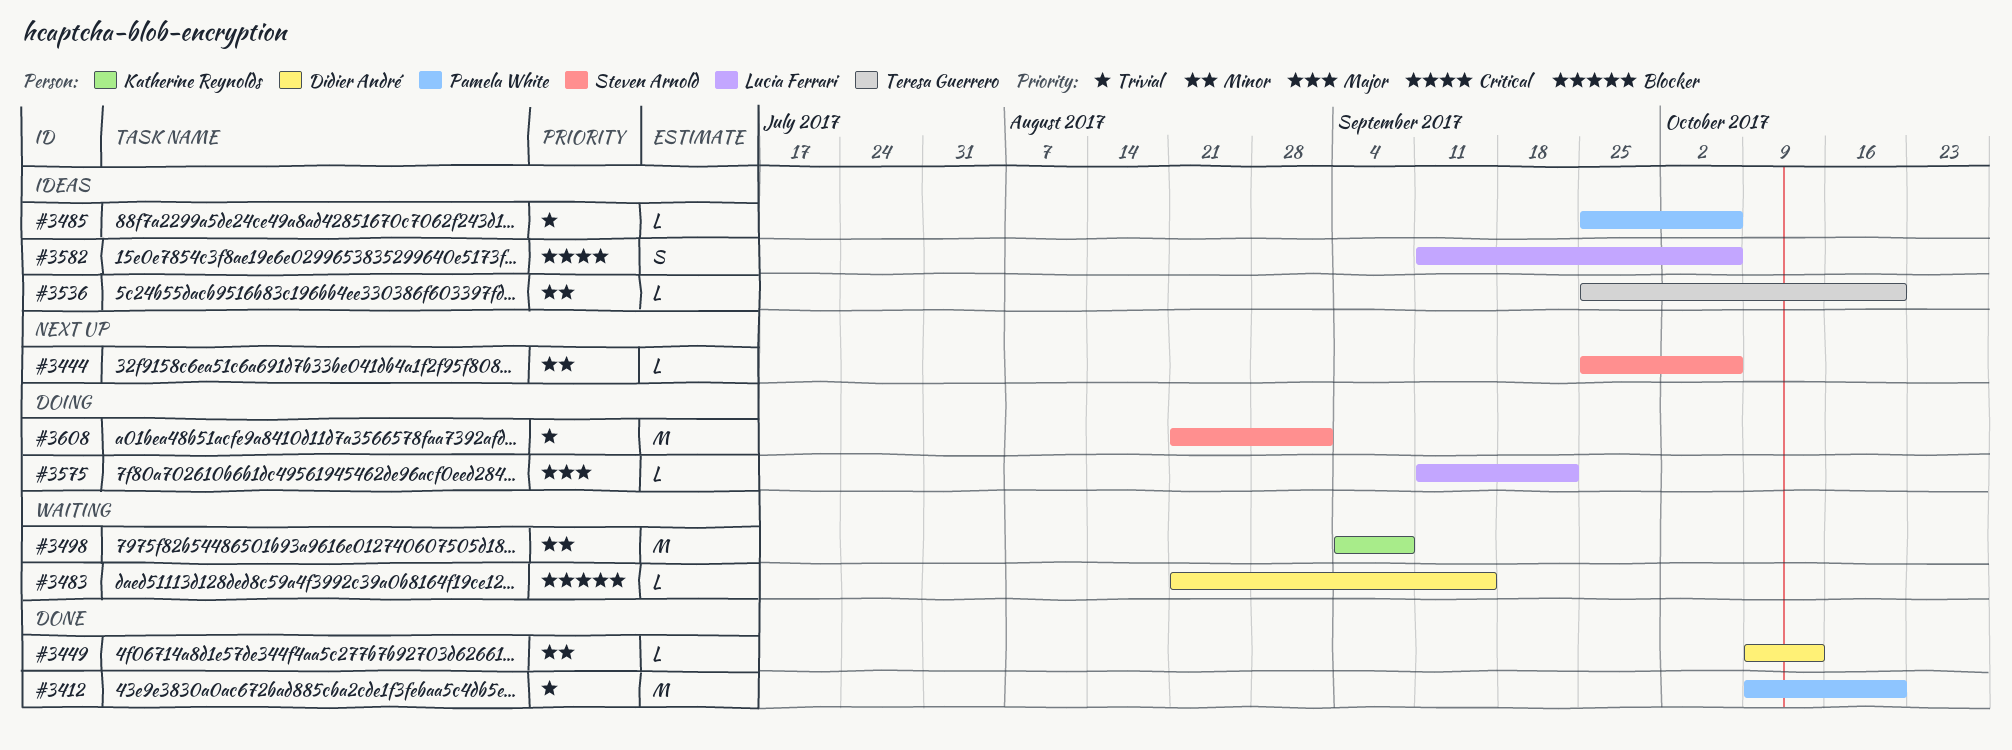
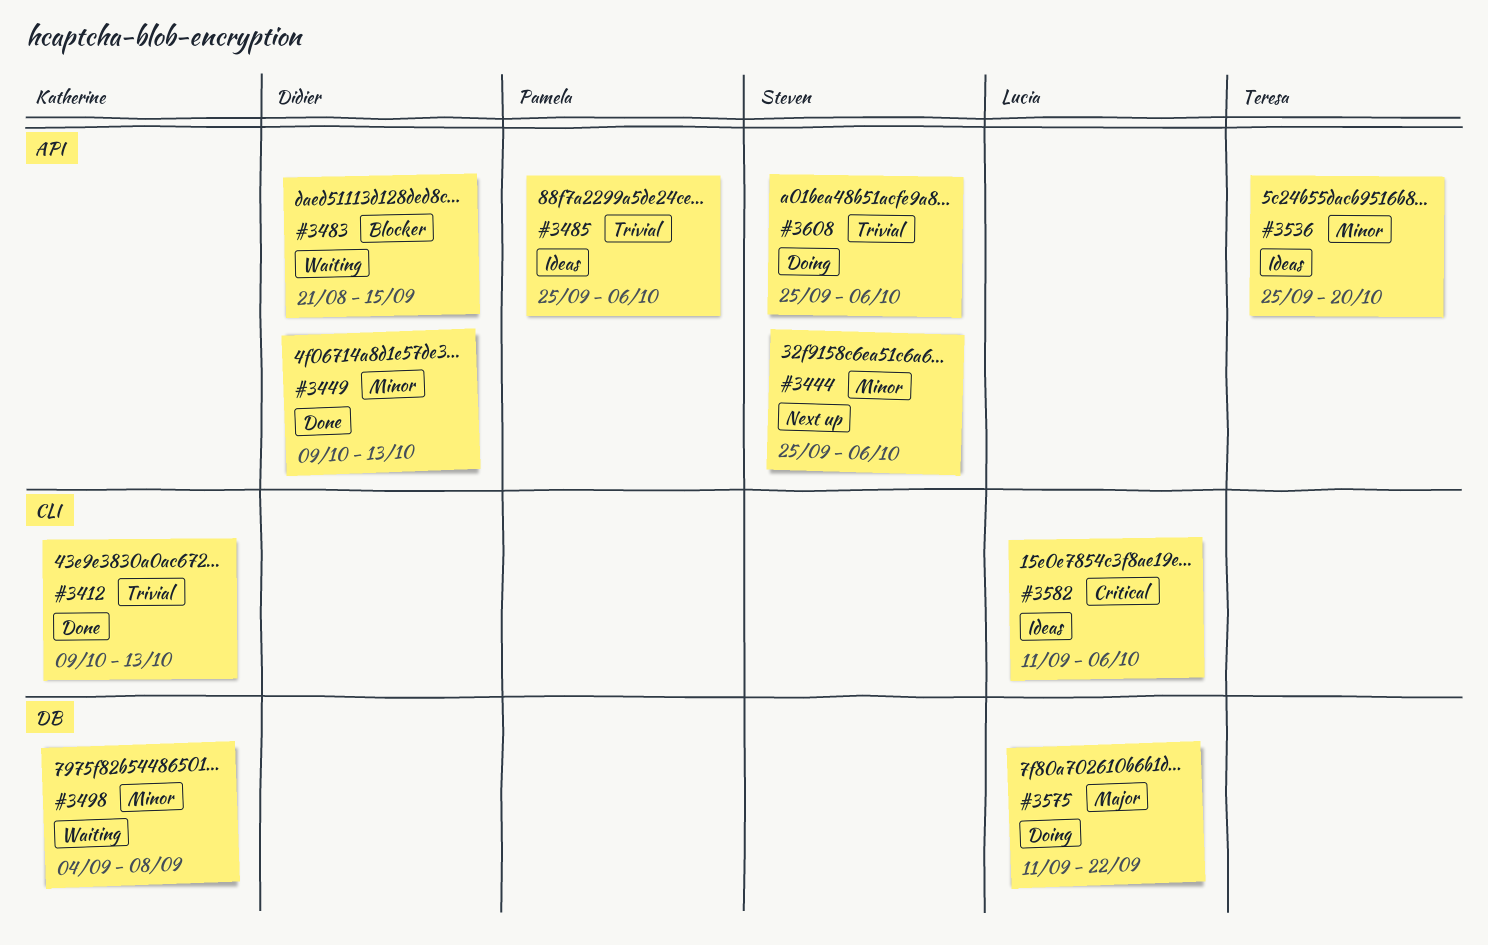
#3412, owner: Pamela White -> Katherine Reynolds
#3412, due: Oct 20 -> Oct 13
#3608, start: Aug 21 -> Sep 25
#3608, due: Sep 1 -> Oct 6

